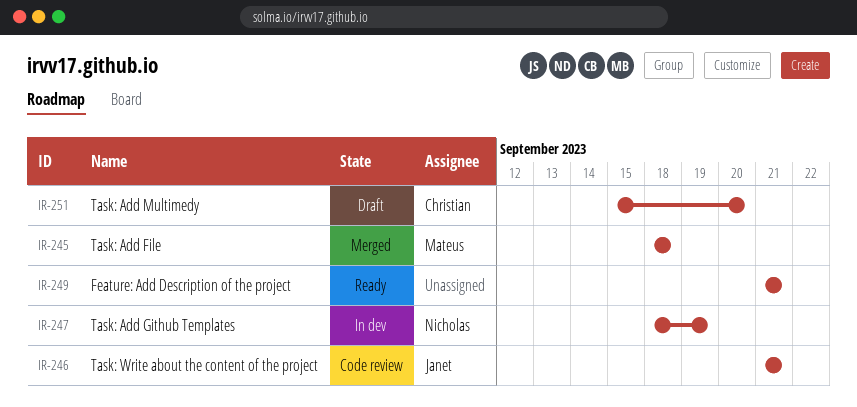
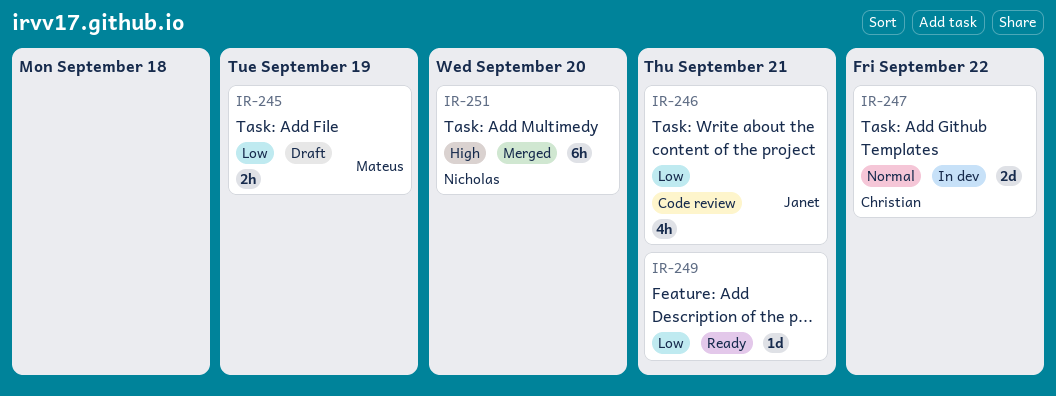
IR-245, status: Merged -> Draft
IR-245, due: Sep 18 -> Sep 19
IR-247, owner: Nicholas -> Christian
IR-247, due: Sep 19 -> Sep 22
IR-251, status: Draft -> Merged
IR-251, owner: Christian -> Nicholas

